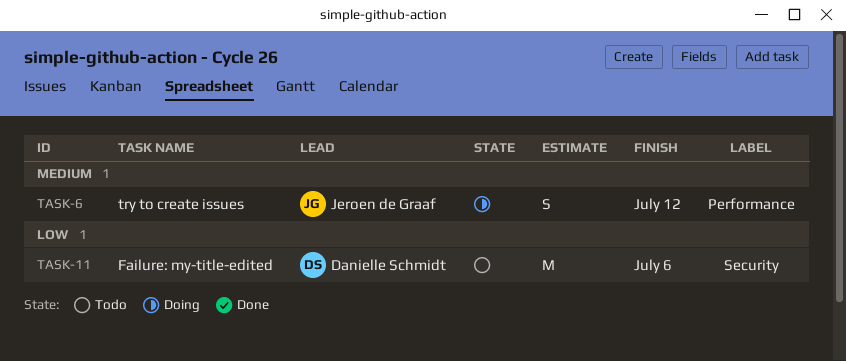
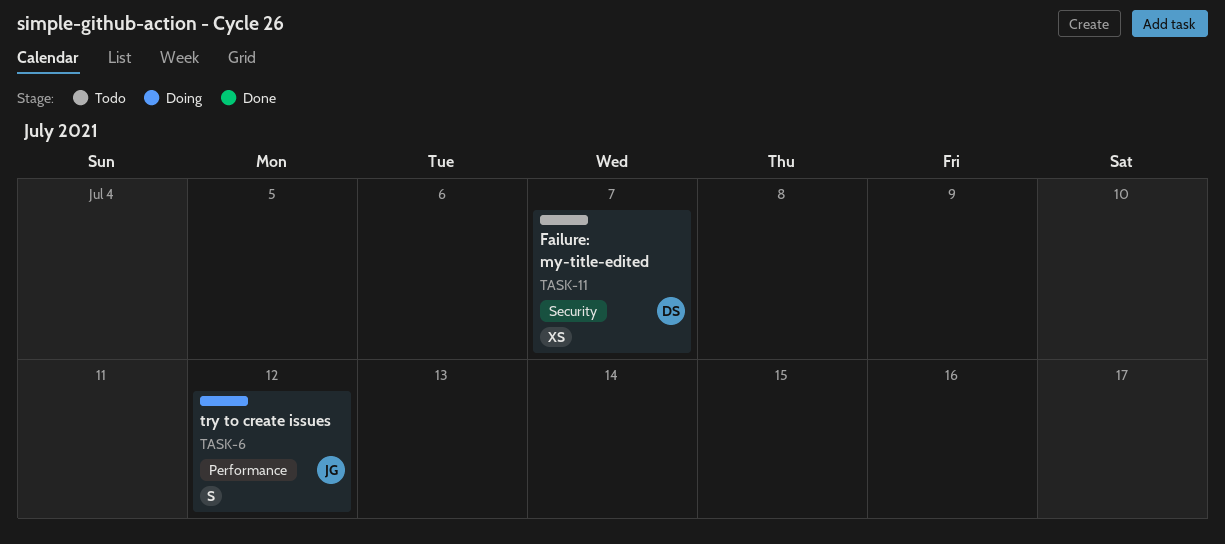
TASK-11, estimate: M -> XS
TASK-11, due: Jul 6 -> Jul 7

